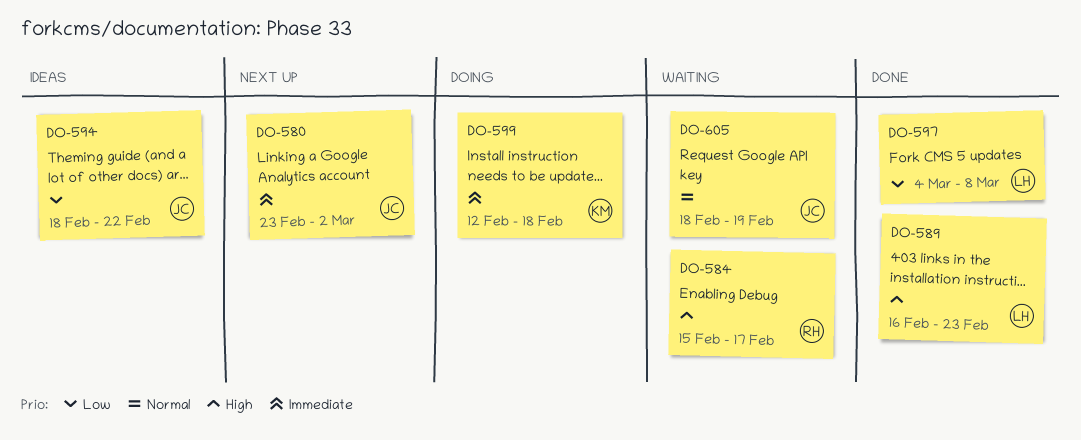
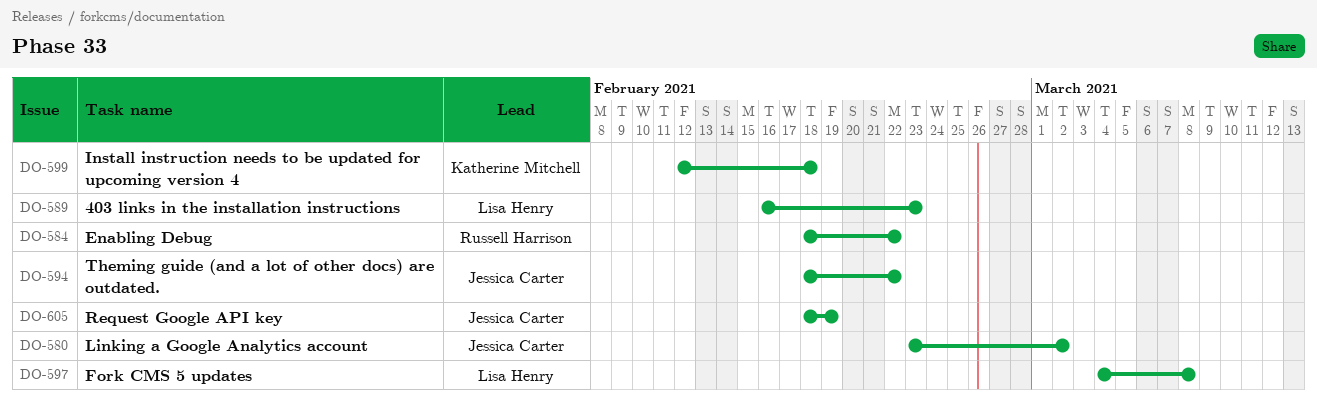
DO-584, start: Feb 15 -> Feb 18
DO-584, due: Feb 17 -> Feb 22

